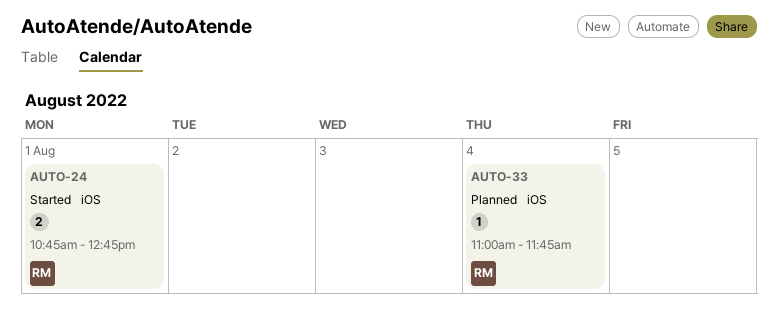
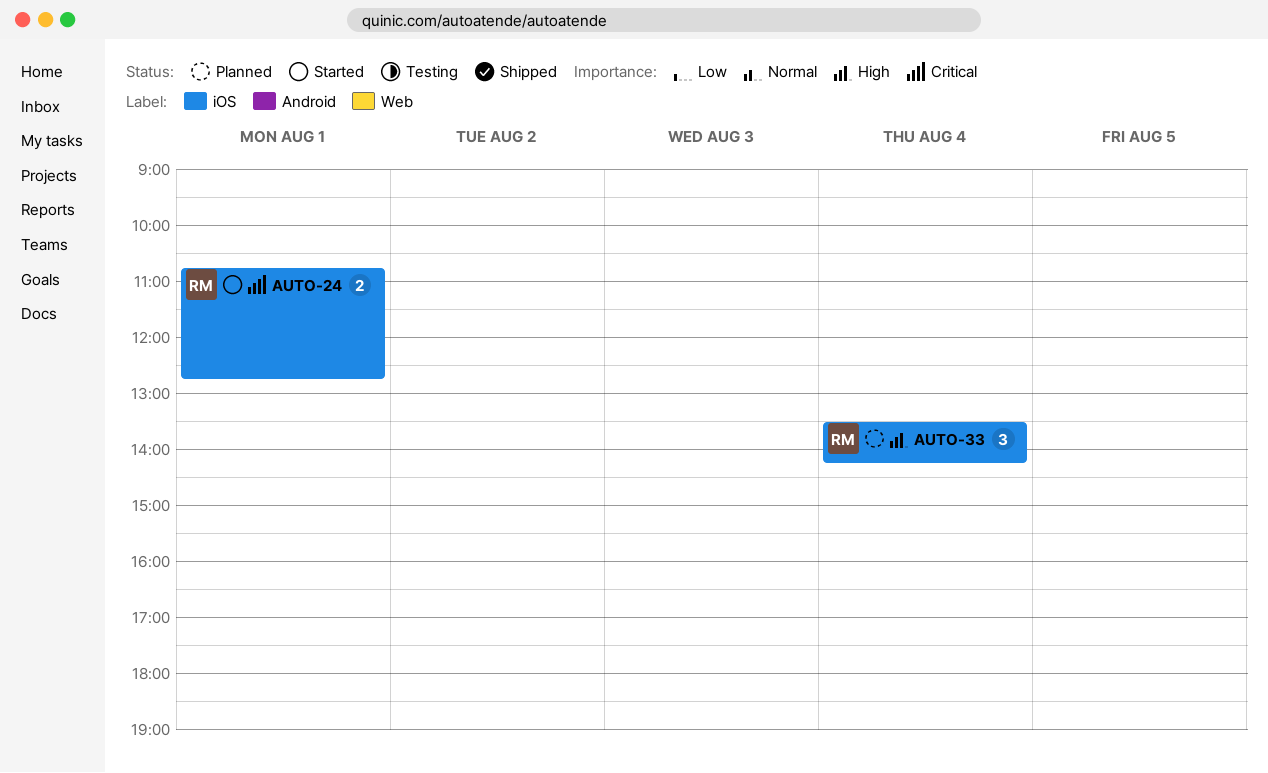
AUTO-33, estimate: 1 -> 3
AUTO-33, begins: 11:00 -> 13:30
AUTO-33, ends: 11:45 -> 14:15

